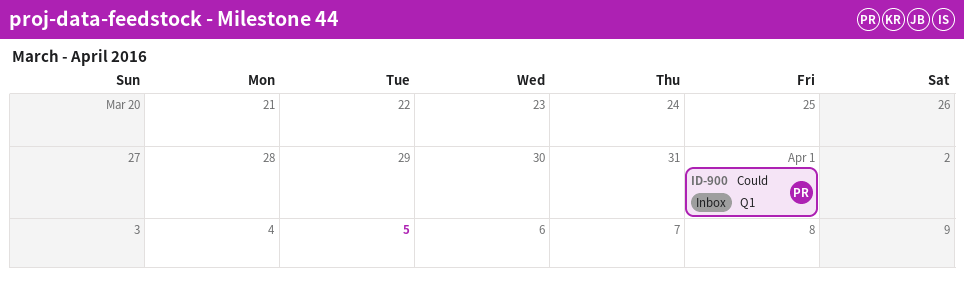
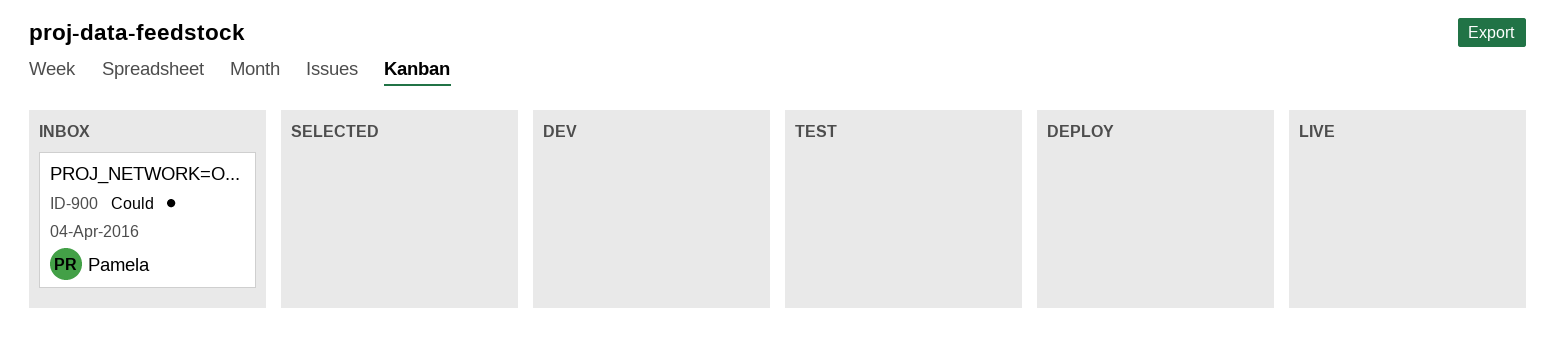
ID-900, due: Apr 1 -> Apr 4

